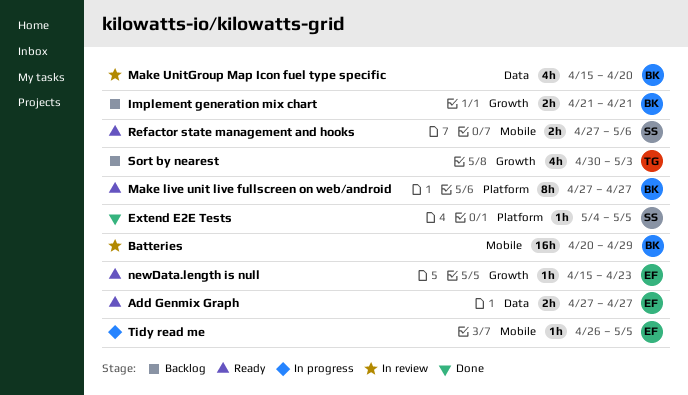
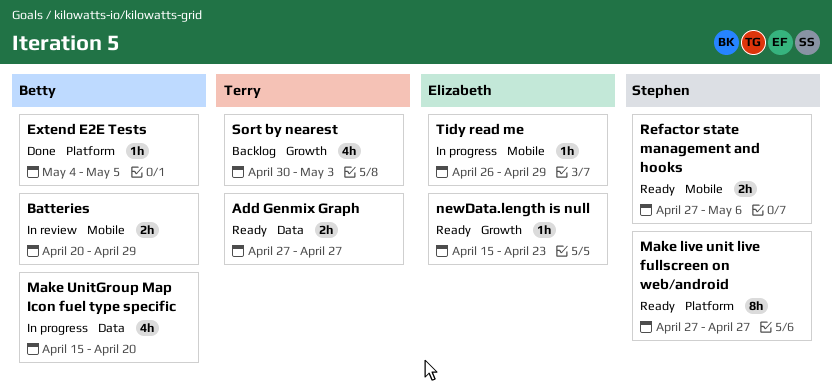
Add Genmix Graph, owner: Elizabeth -> Terry
Batteries, estimate: 16h -> 2h
Extend E2E Tests, owner: Stephen -> Betty
Implement generation mix chart: present -> none
Make live unit live fullscreen on web/android, owner: Betty -> Stephen
Make UnitGroup Map Icon fuel type specific, status: In review -> In progress
Tidy read me, due: May 5 -> Apr 29

